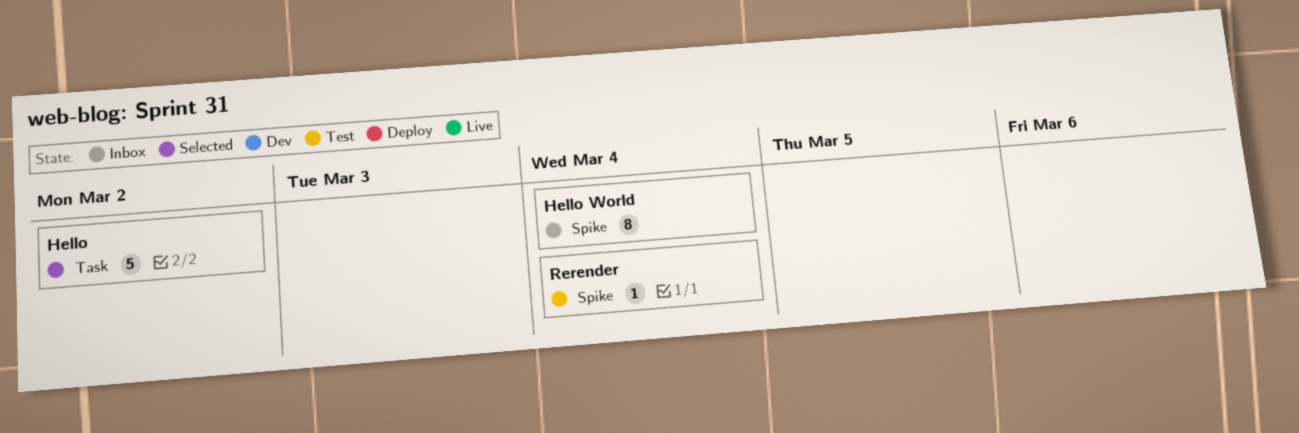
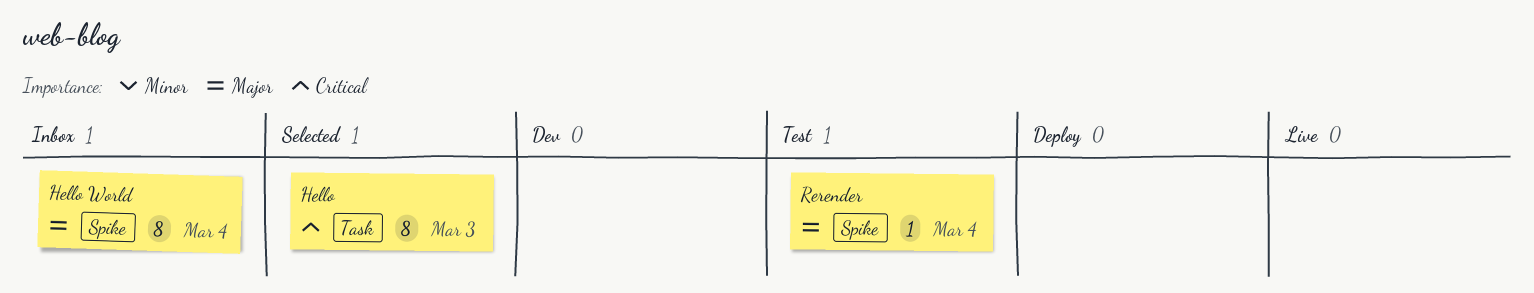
Hello, estimate: 5 -> 8
Hello, due: Mar 2 -> Mar 3

